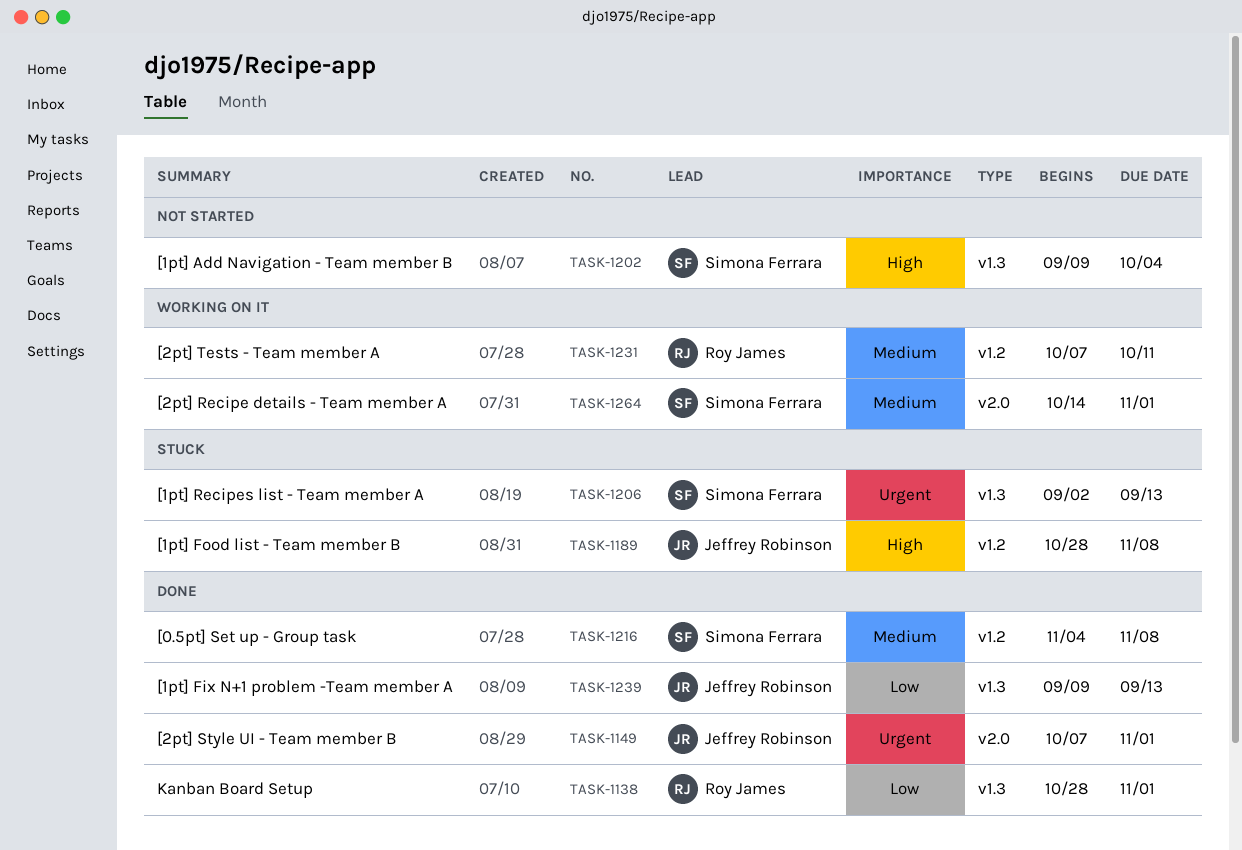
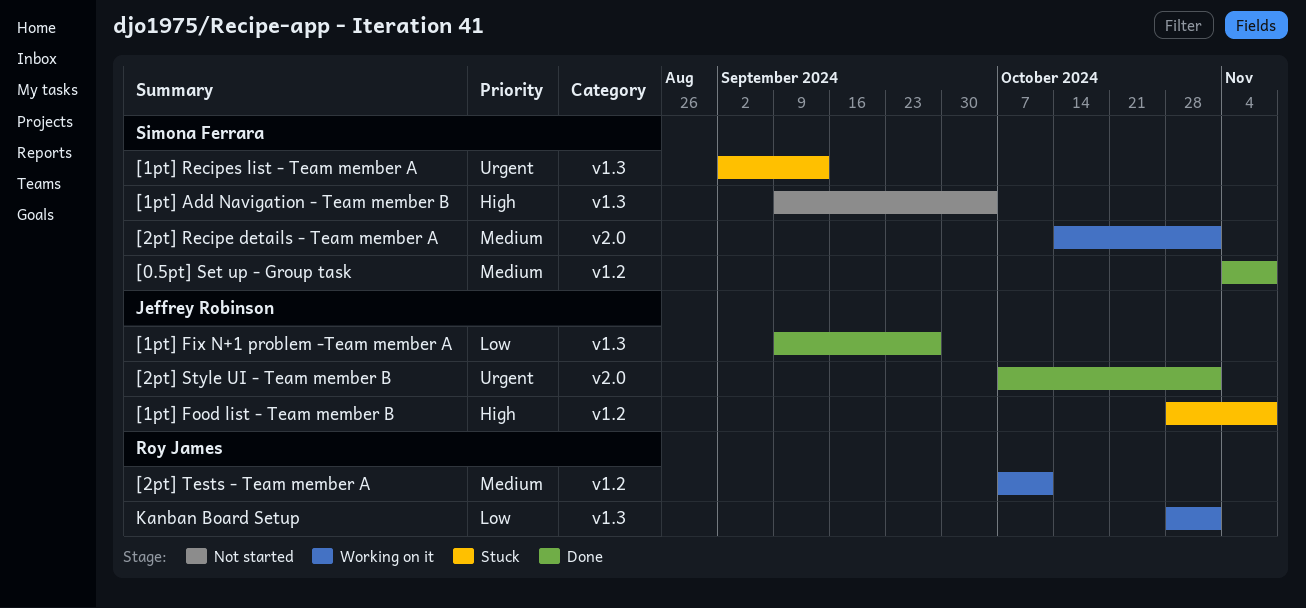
[1pt] Fix N+1 problem -Team member A, due: Sep 13 -> Sep 27
Kanban Board Setup, status: Done -> Working on it

